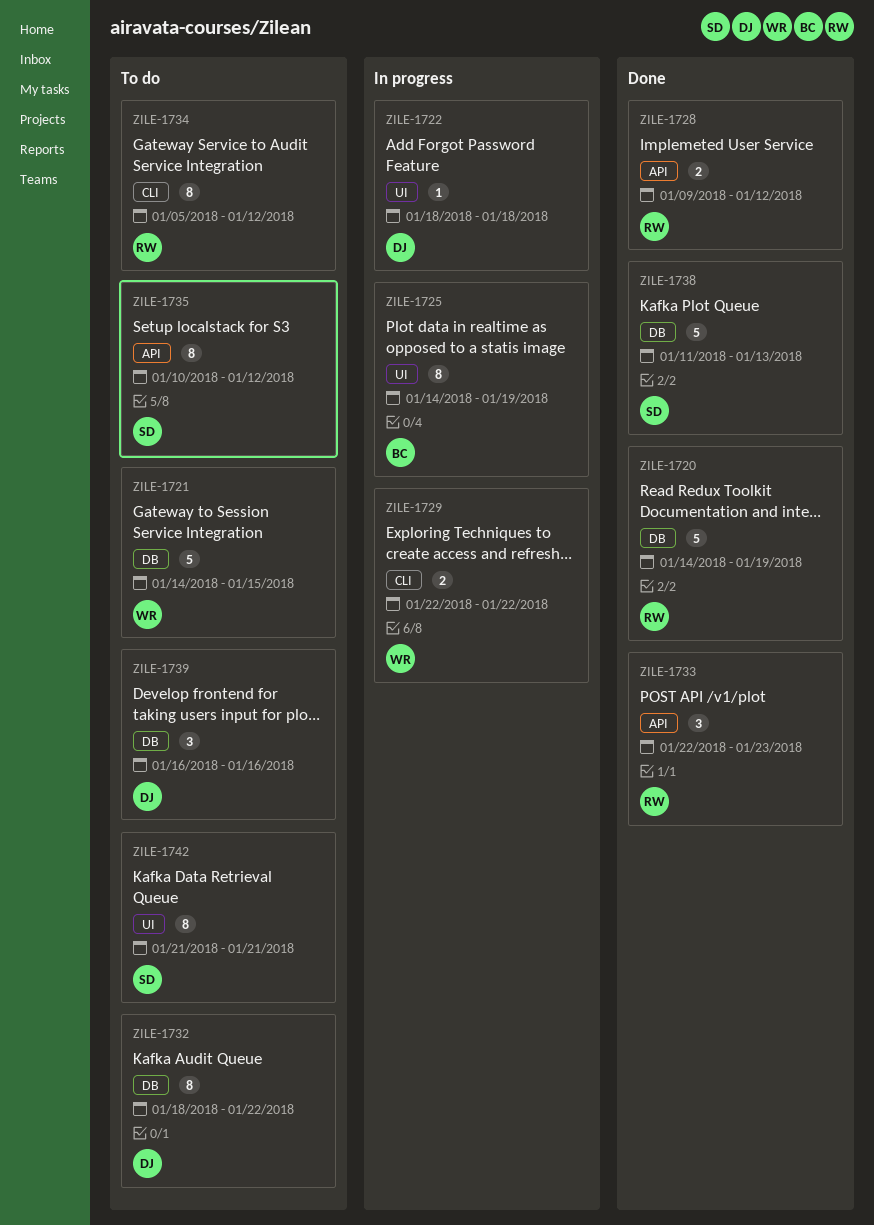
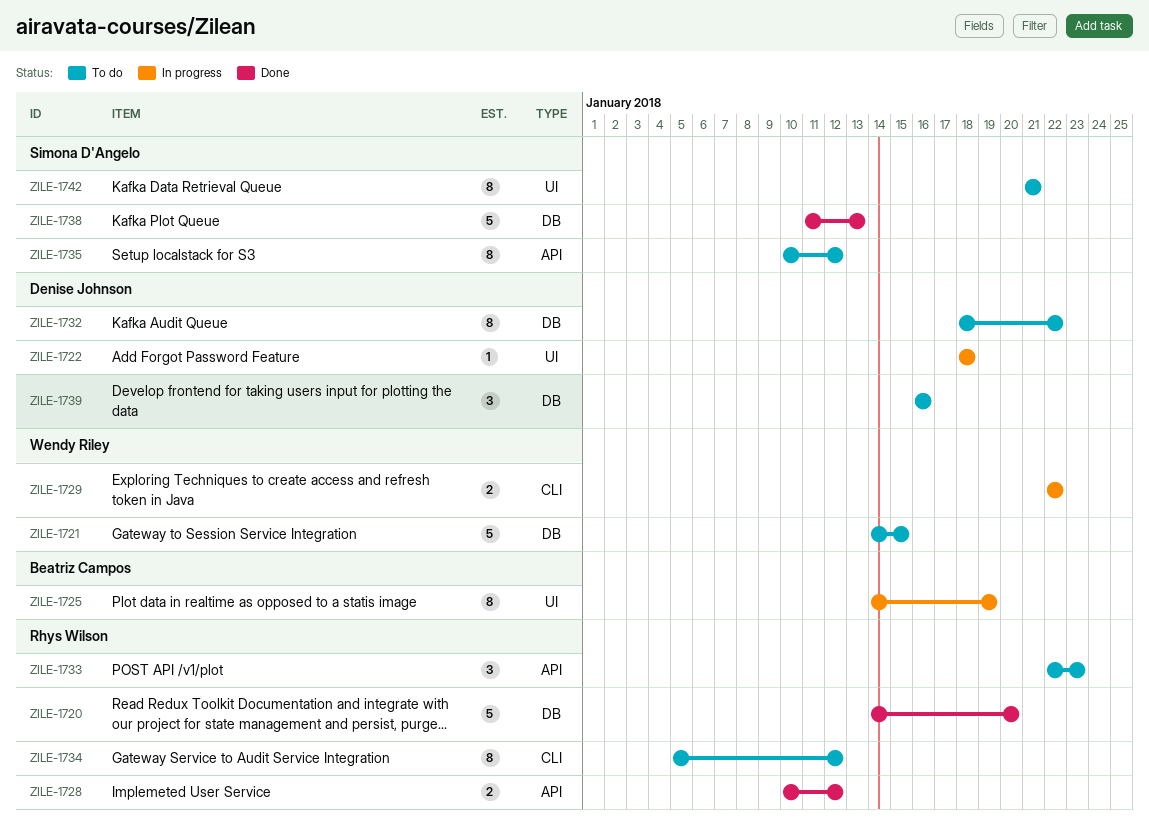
ZILE-1720, due: Jan 19 -> Jan 20
ZILE-1728, start: Jan 9 -> Jan 10
ZILE-1733, status: Done -> To do

